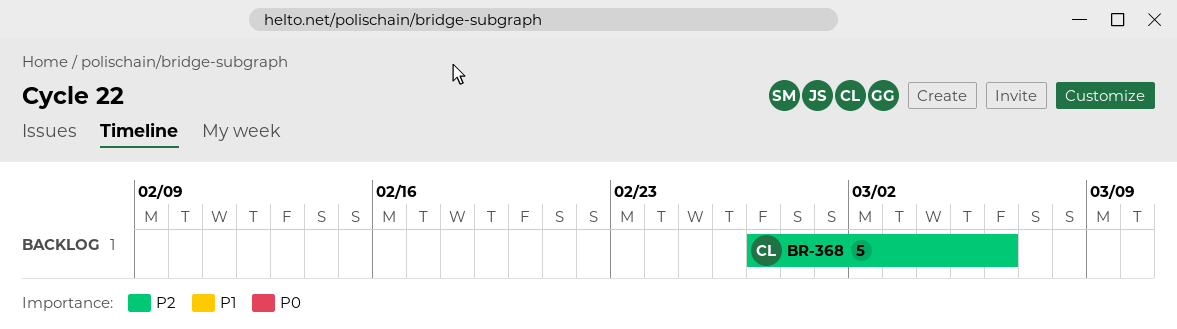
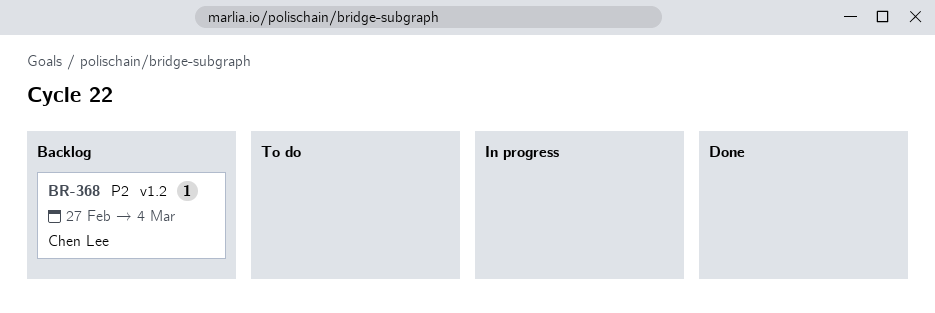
BR-368, estimate: 5 -> 1
BR-368, due: Mar 6 -> Mar 4

